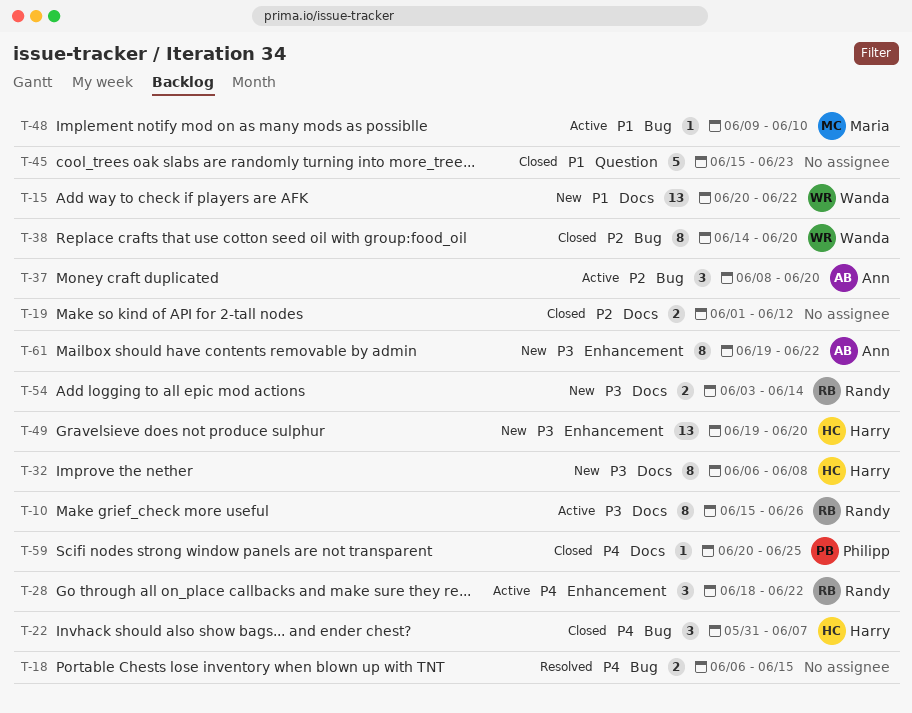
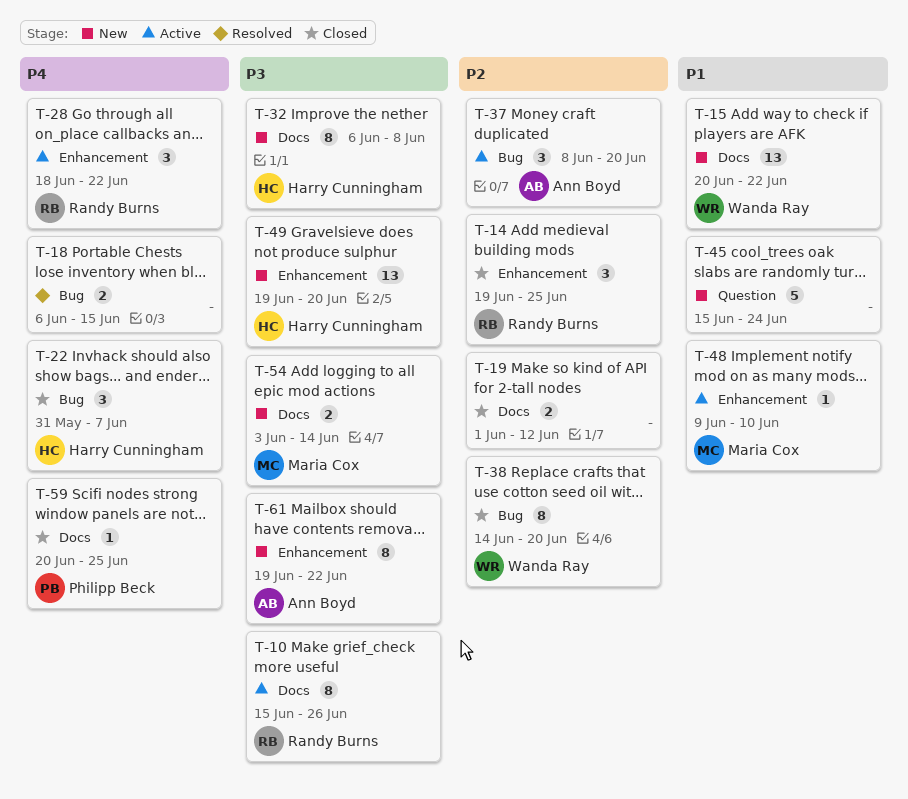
T-14: none -> present
T-45, status: Closed -> New
T-45, due: Jun 23 -> Jun 24
T-48, label: Bug -> Enhancement
T-54, owner: Randy Burns -> Maria Cox

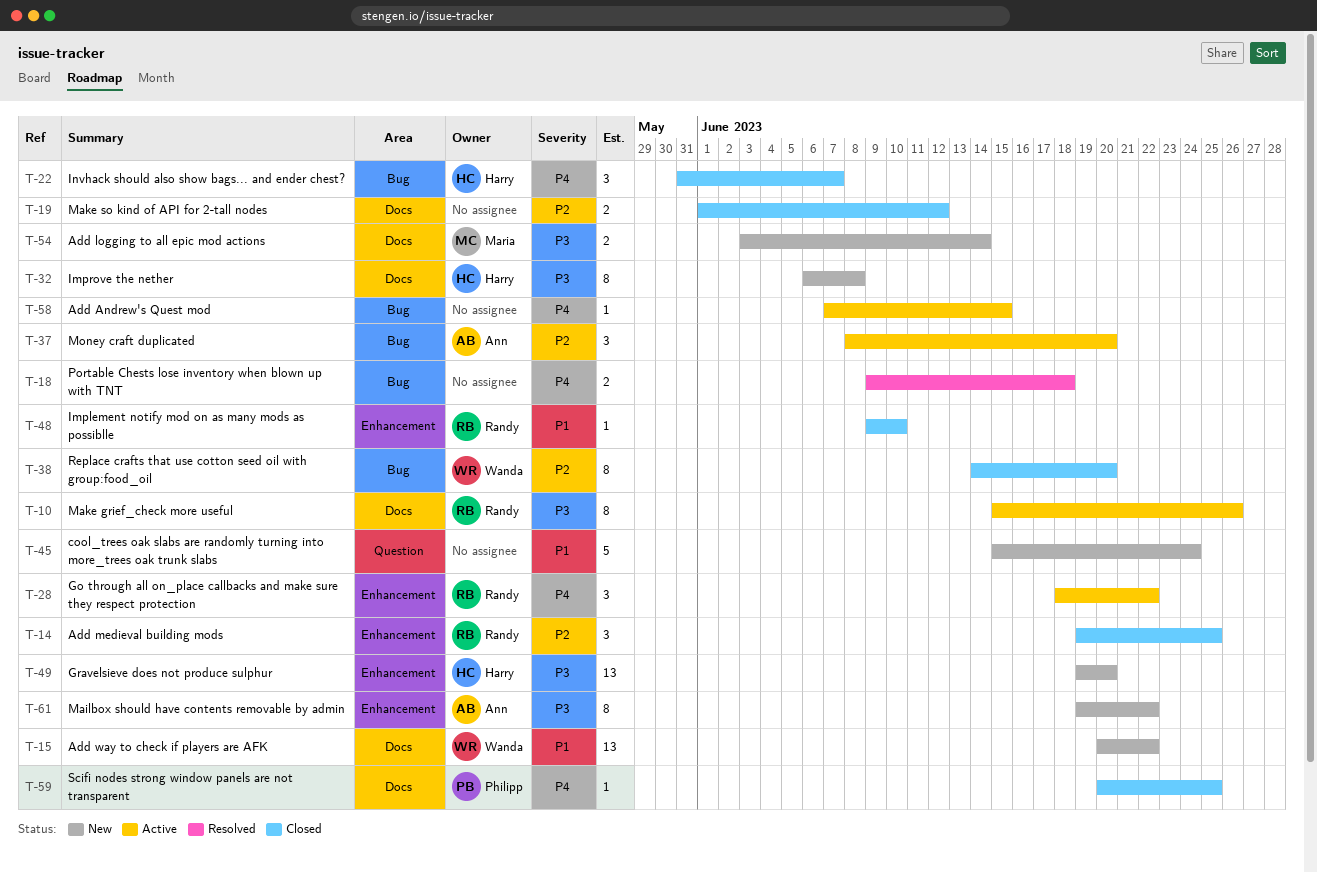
T-18, start: Jun 6 -> Jun 9
T-18, due: Jun 15 -> Jun 18
T-48, status: Active -> Closed
T-48, owner: Maria Cox -> Randy Burns
T-58: none -> present

